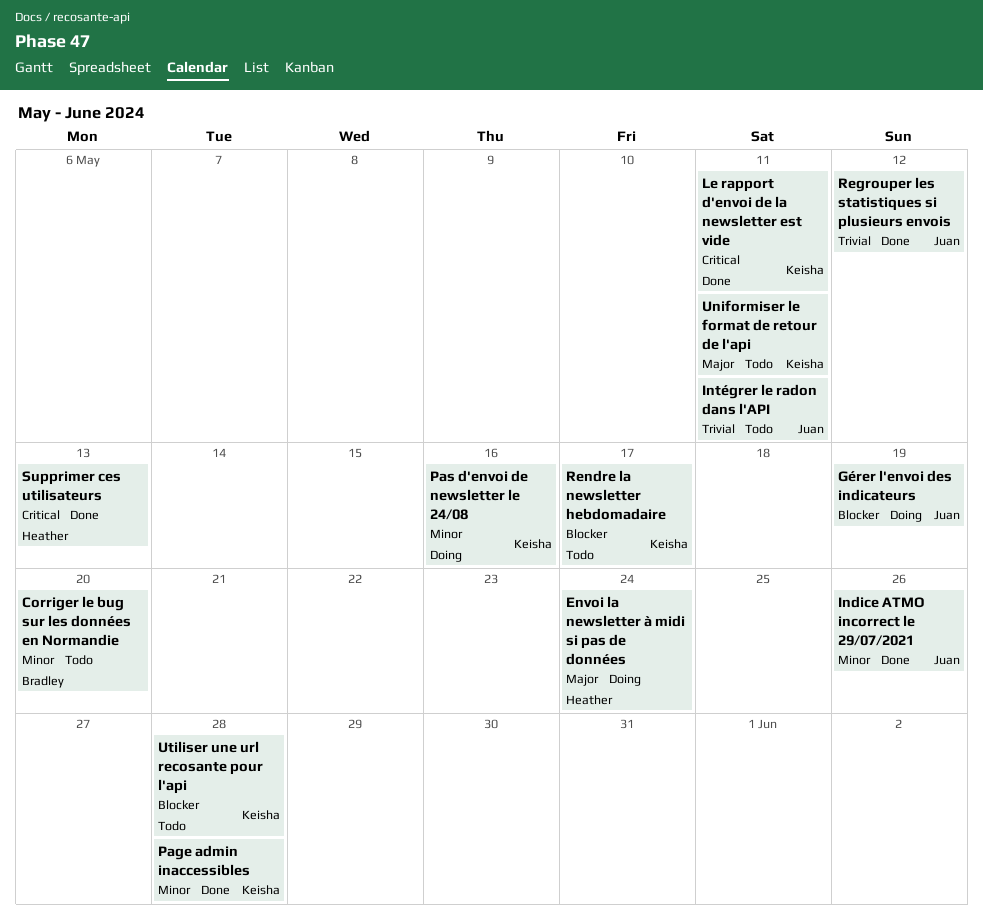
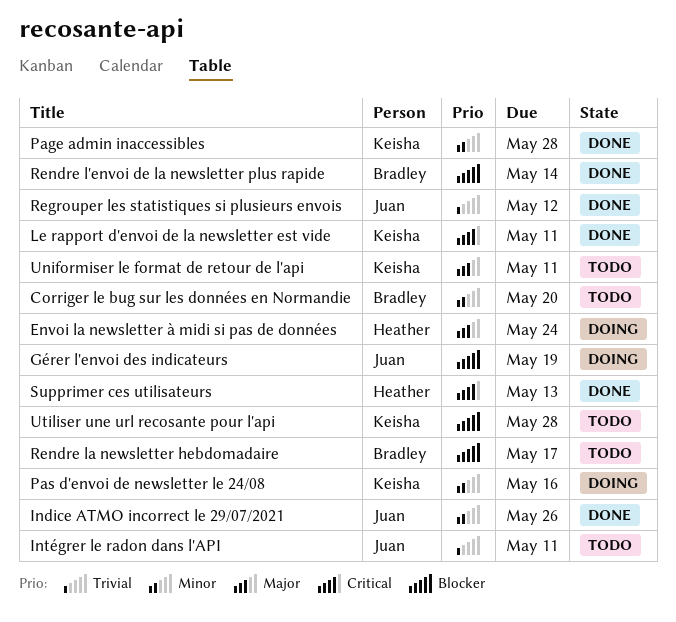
Rendre l'envoi de la newsletter plus rapide: none -> present
Rendre la newsletter hebdomadaire, owner: Keisha -> Bradley

